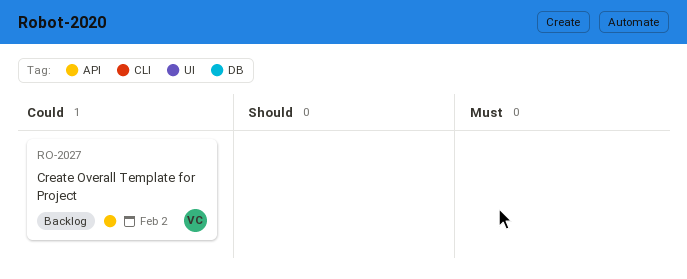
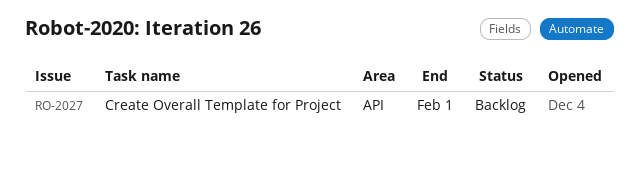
RO-2027, due: Feb 2 -> Feb 1

